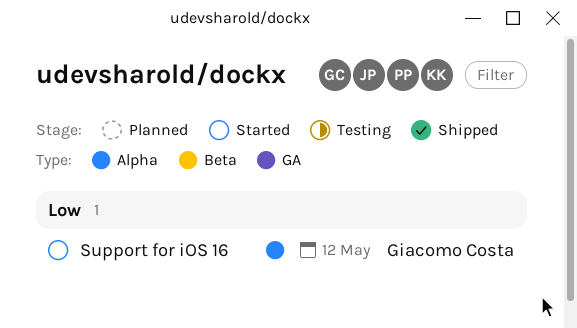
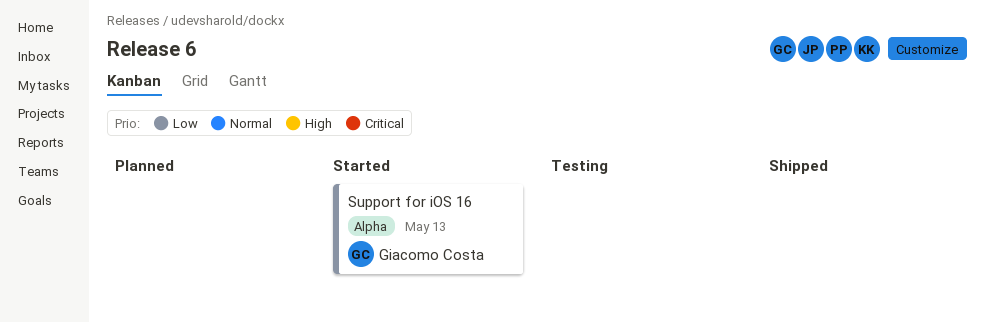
Support for iOS 16, due: May 12 -> May 13

